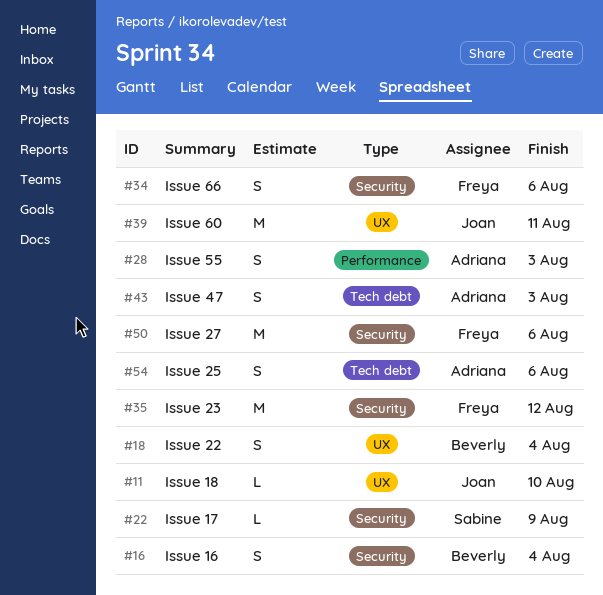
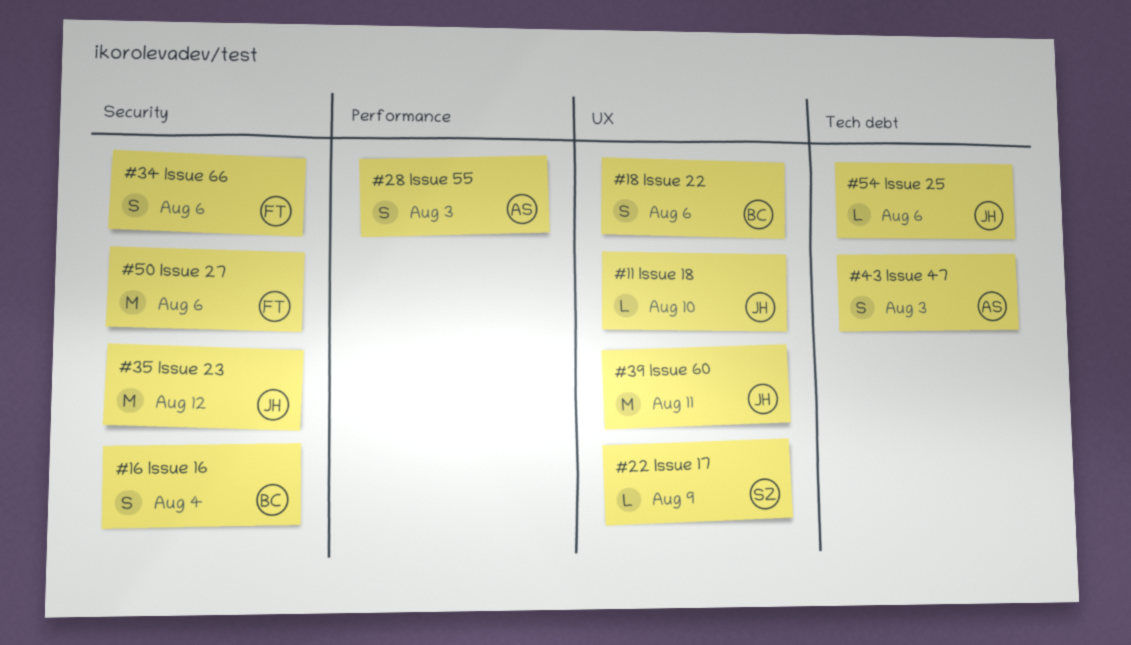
#18, due: Aug 4 -> Aug 6
#22, label: Security -> UX
#35, owner: Freya -> Joan
#54, owner: Adriana -> Joan
#54, estimate: S -> L

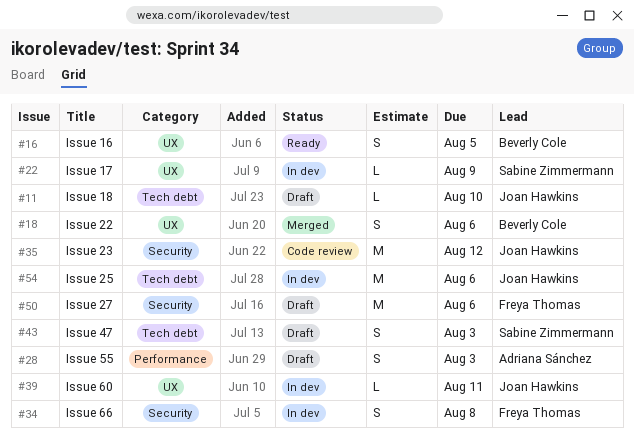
#11, label: UX -> Tech debt
#16, label: Security -> UX
#16, due: Aug 4 -> Aug 5
#34, due: Aug 6 -> Aug 8
#39, estimate: M -> L
#43, owner: Adriana Sánchez -> Sabine Zimmermann
#54, estimate: L -> M

